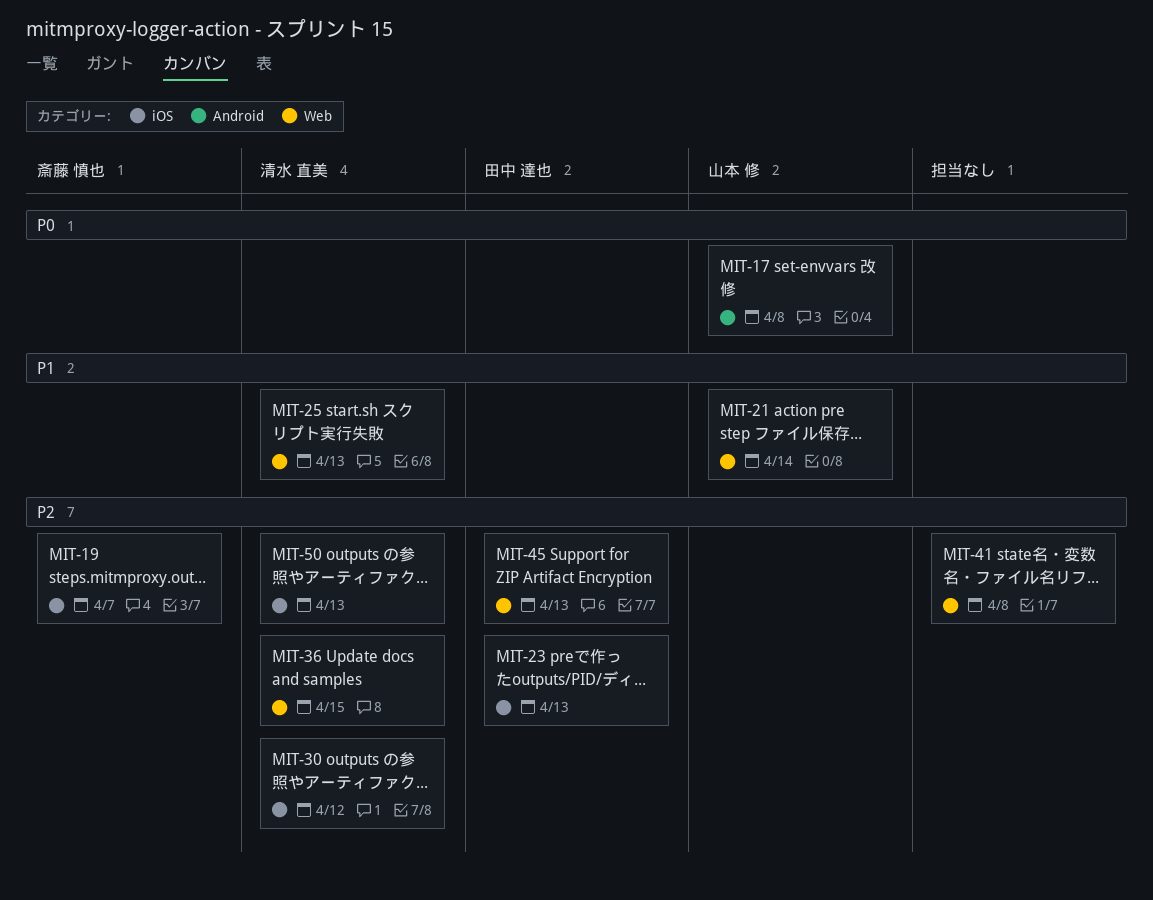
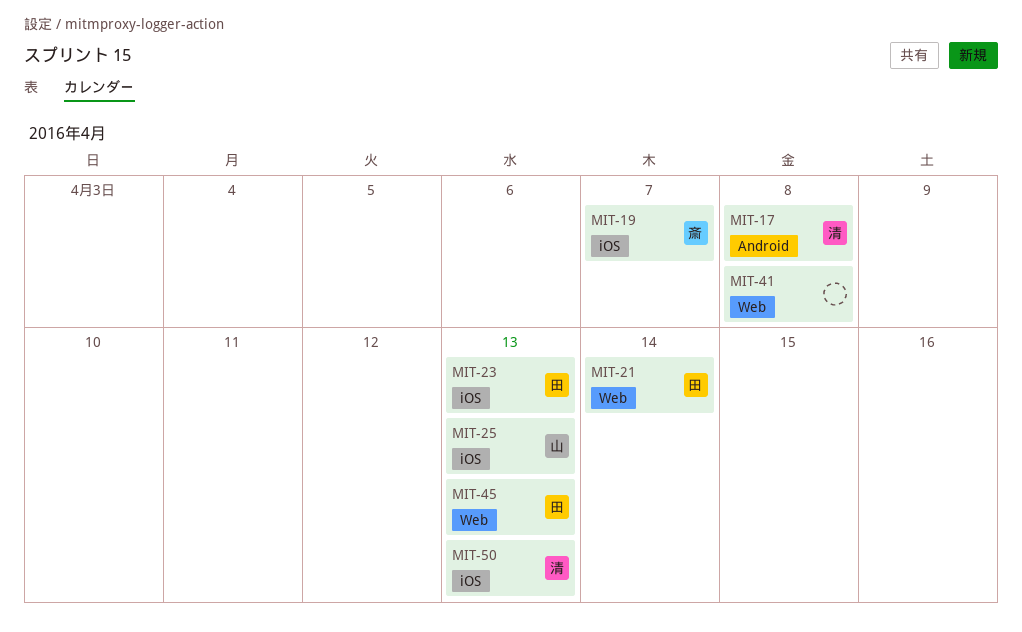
MIT-17, owner: 山本 修 -> 清水 直美
MIT-21, owner: 山本 修 -> 田中 達也
MIT-25, owner: 清水 直美 -> 山本 修
MIT-25, label: Web -> iOS
MIT-30: present -> none
MIT-36: present -> none

